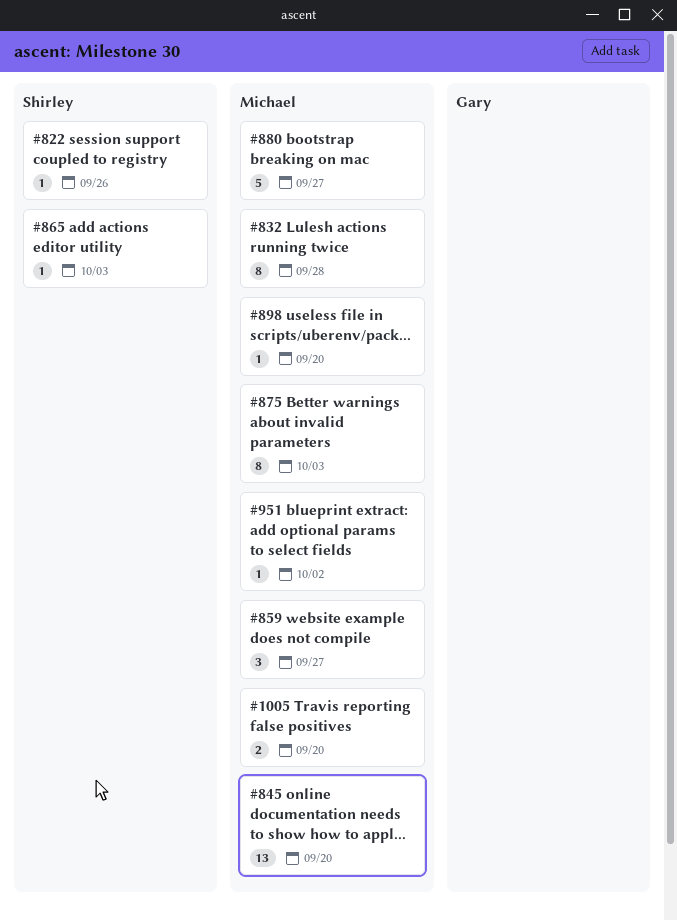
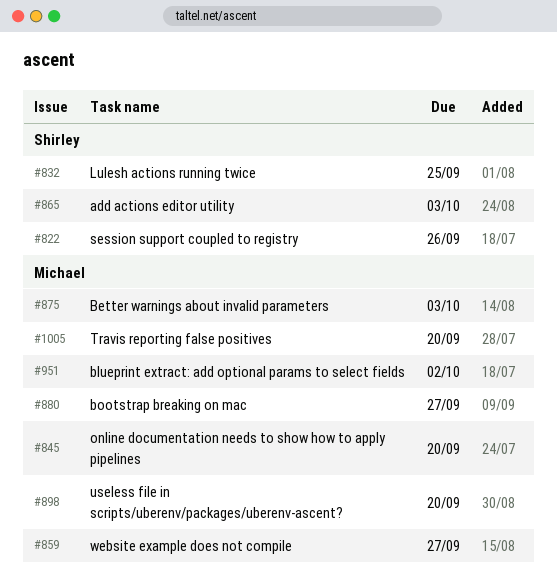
#832, owner: Michael -> Shirley
#832, due: Sep 28 -> Sep 25

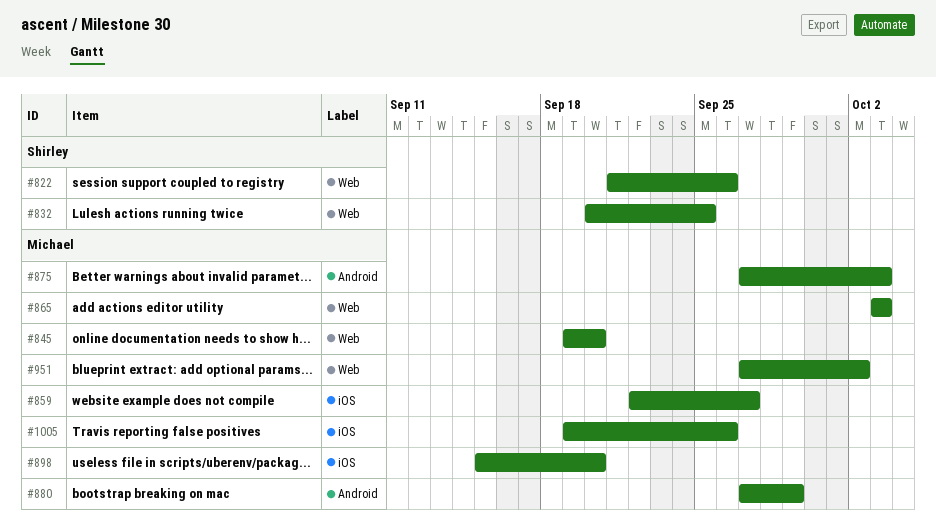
#865, owner: Shirley -> Michael
#880, due: Sep 27 -> Sep 29
#1005, due: Sep 20 -> Sep 26

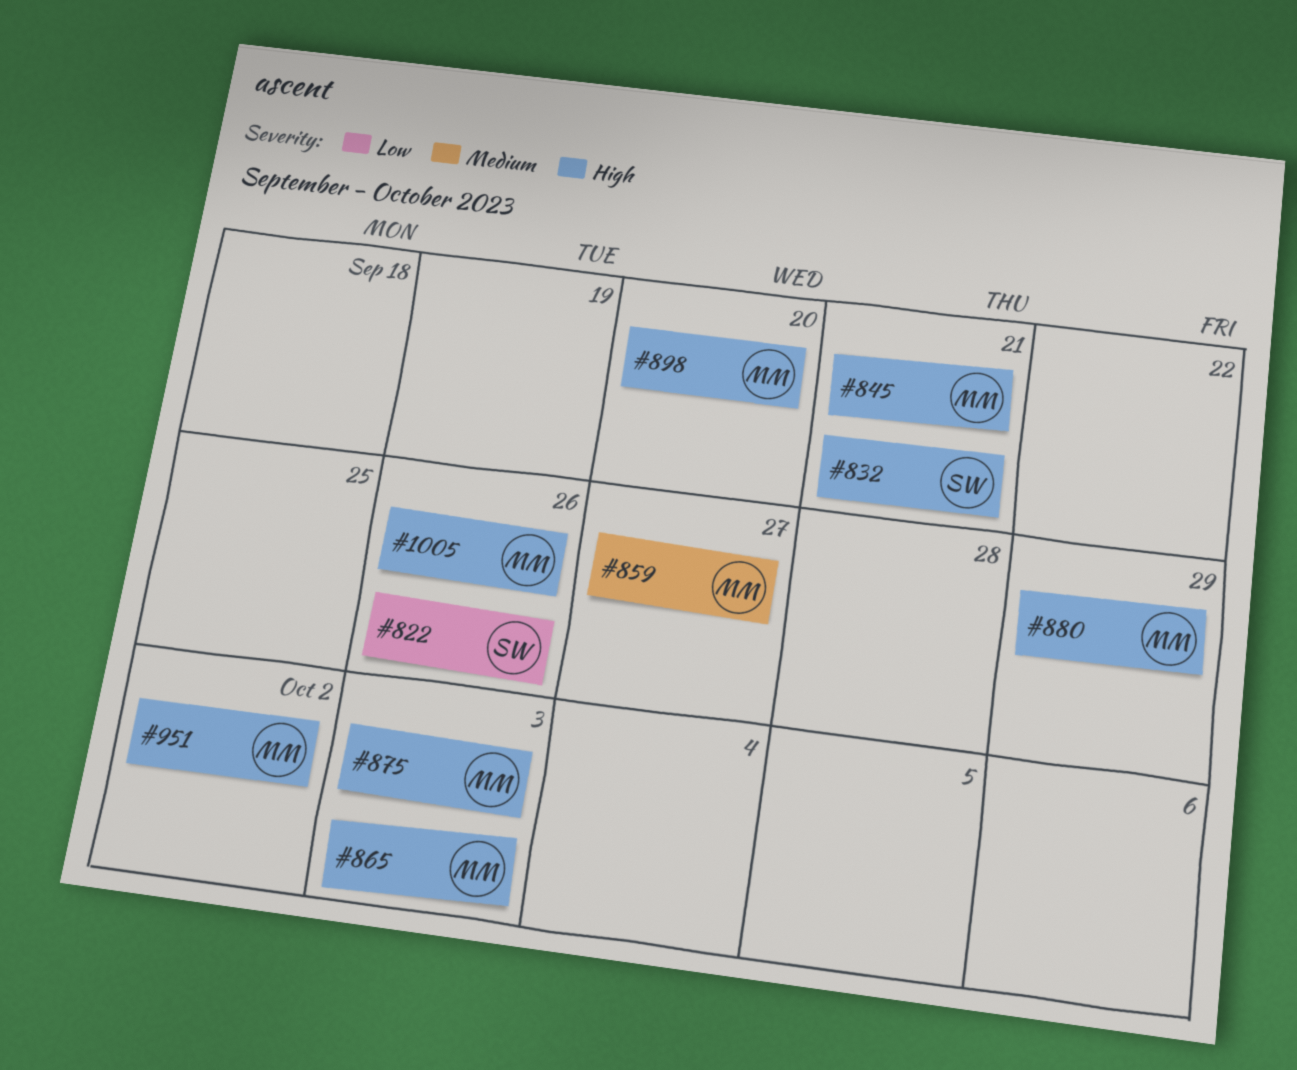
#832, due: Sep 25 -> Sep 21
#845, due: Sep 20 -> Sep 21

